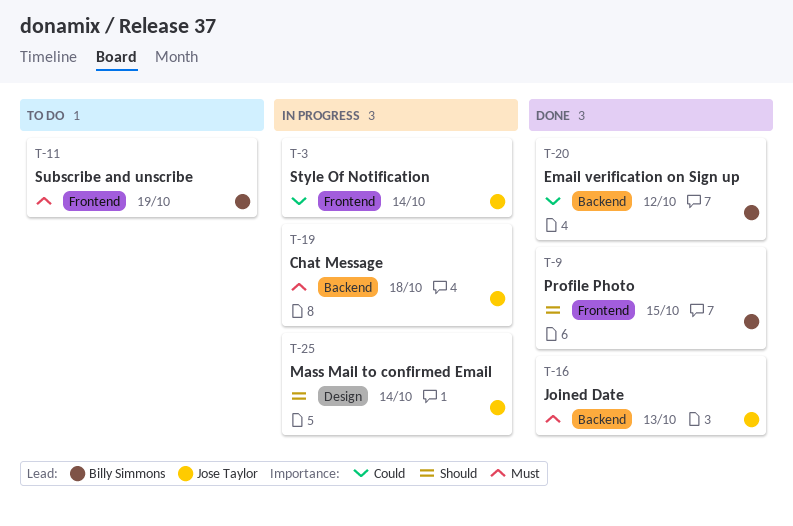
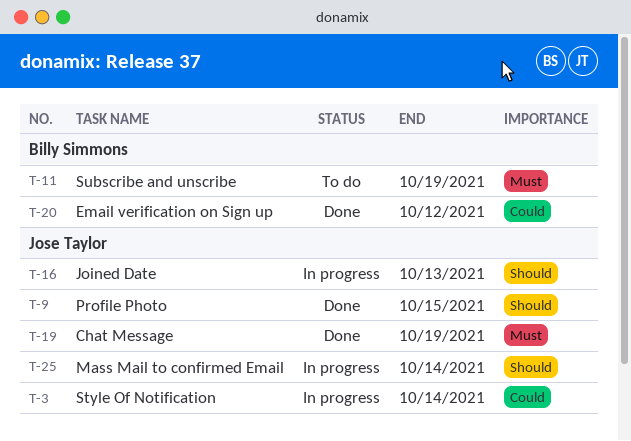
T-9, owner: Billy Simmons -> Jose Taylor
T-16, status: Done -> In progress
T-16, priority: Must -> Should
T-19, status: In progress -> Done
T-19, due: Oct 18 -> Oct 19

